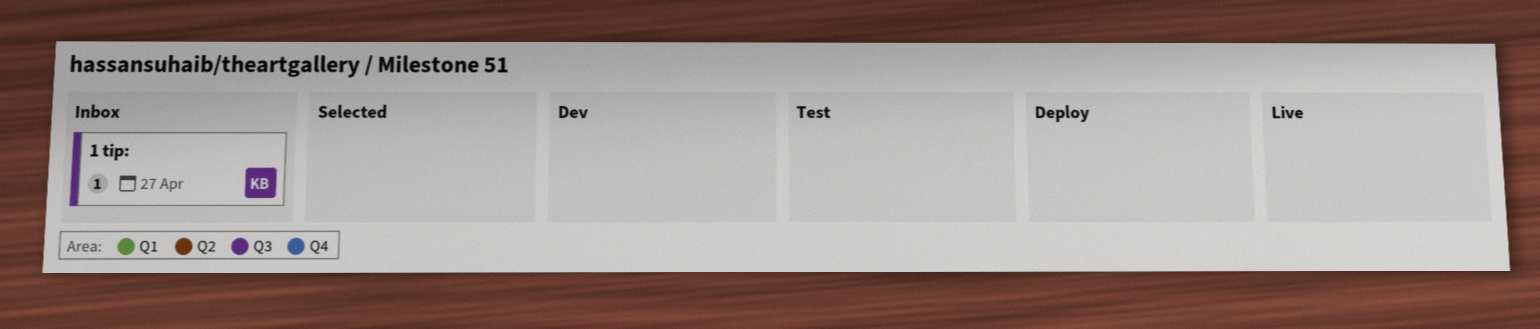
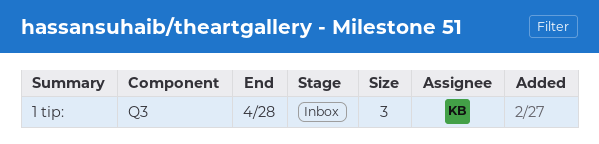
1 tip:, estimate: 1 -> 3
1 tip:, due: Apr 27 -> Apr 28

